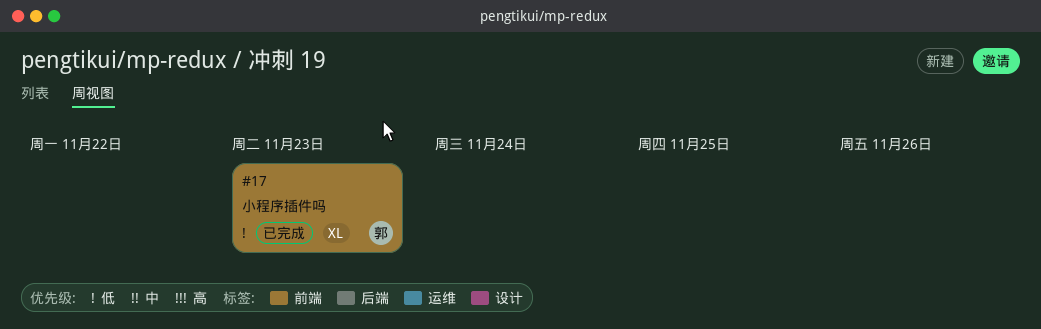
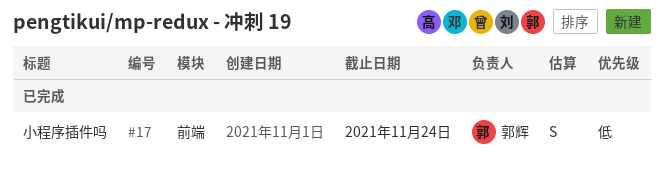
#17, estimate: XL -> S
#17, due: Nov 23 -> Nov 24

